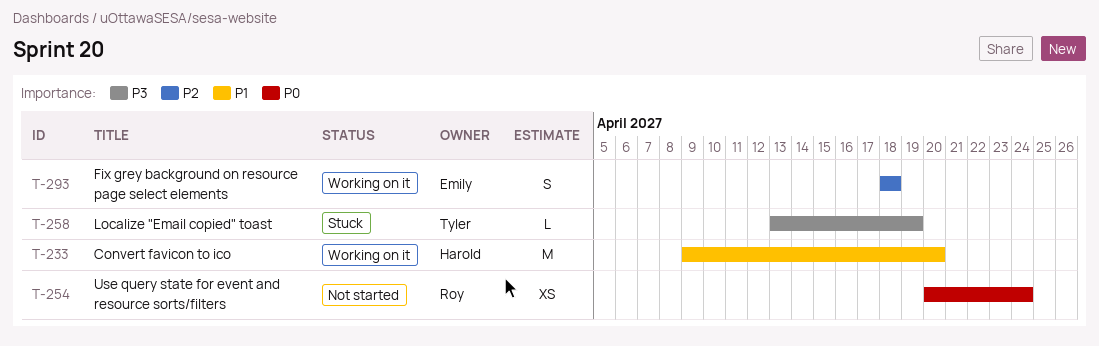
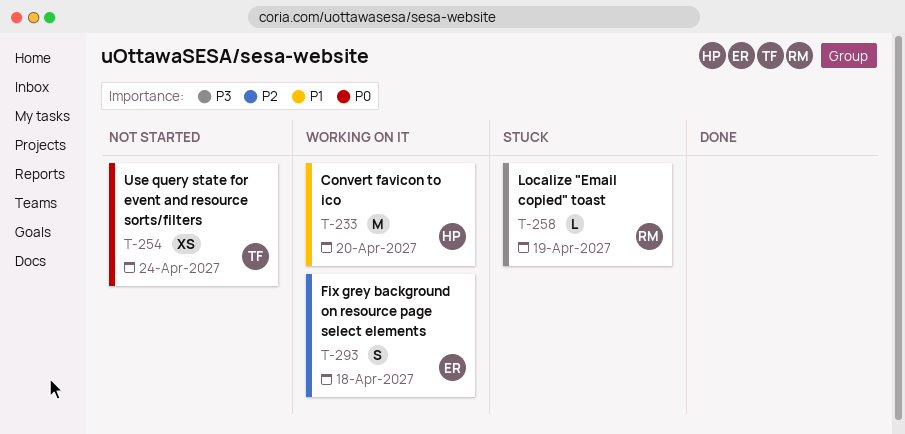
T-254, owner: Roy -> Tyler
T-258, owner: Tyler -> Roy

